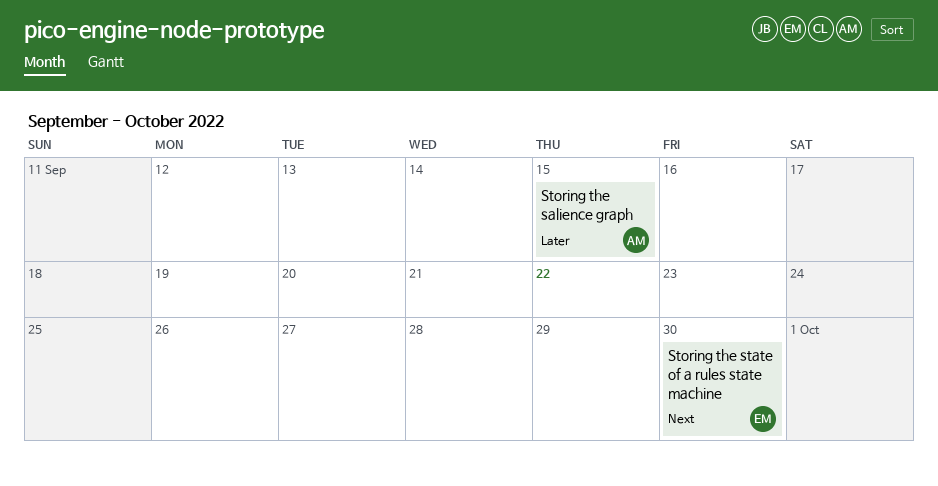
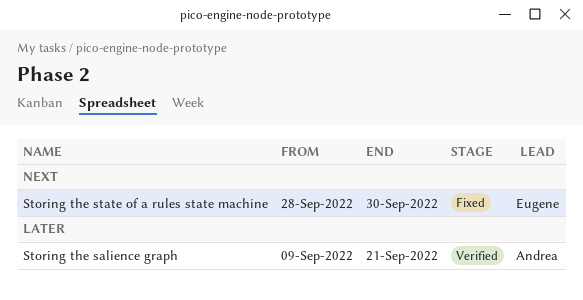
Storing the salience graph, due: Sep 15 -> Sep 21

